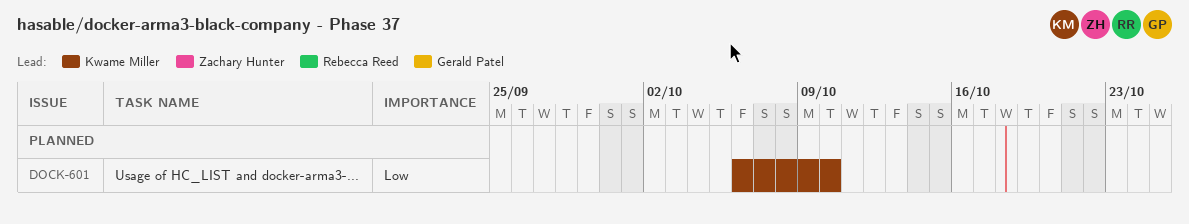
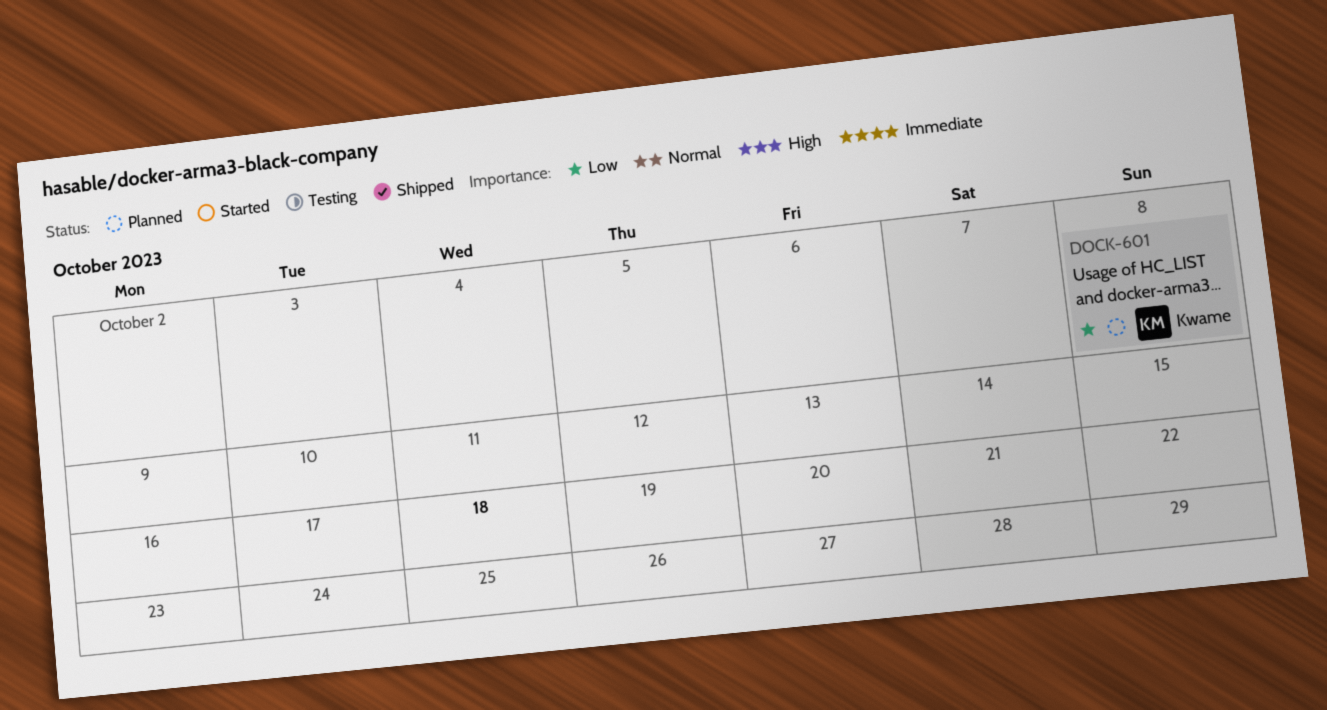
DOCK-601, due: Oct 10 -> Oct 8

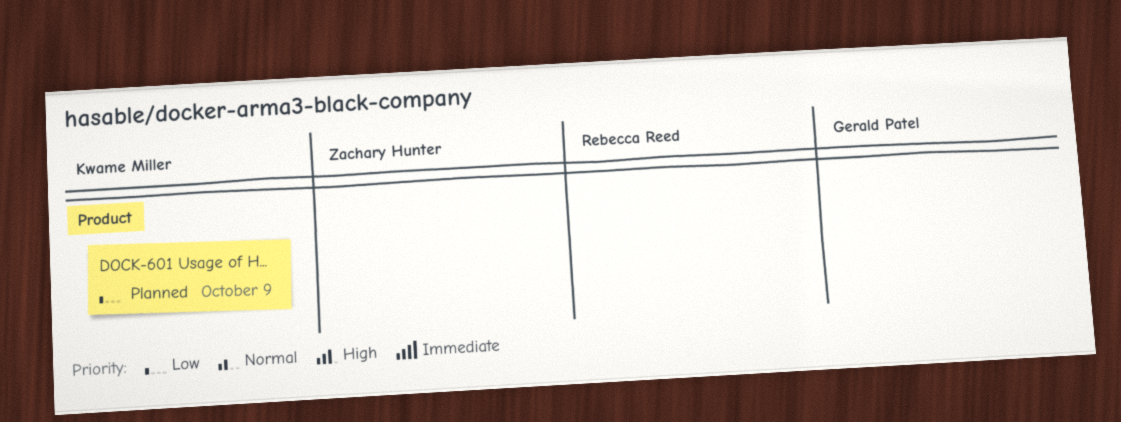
DOCK-601, due: Oct 8 -> Oct 9

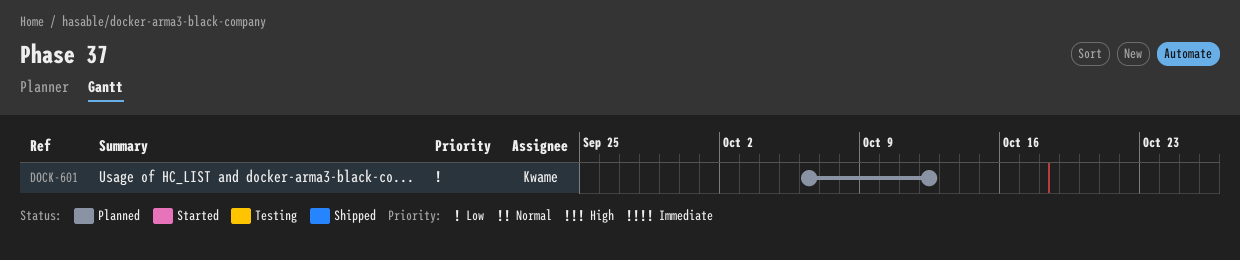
DOCK-601, due: Oct 9 -> Oct 12

